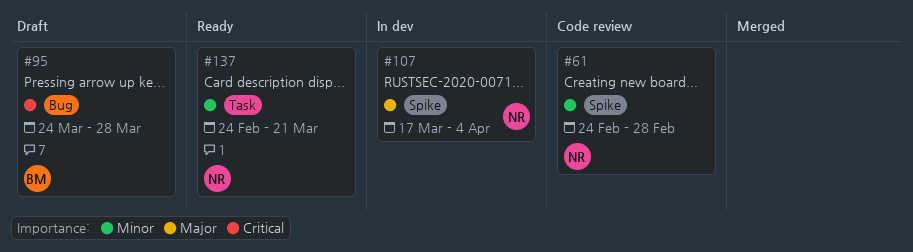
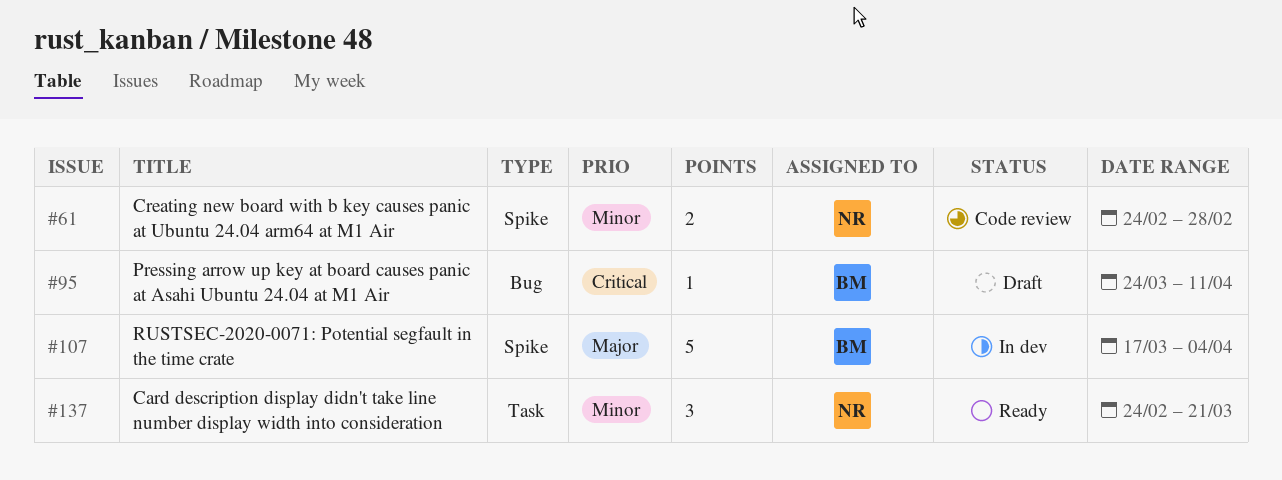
#95, due: Mar 28 -> Apr 11
#107, owner: NR -> BM

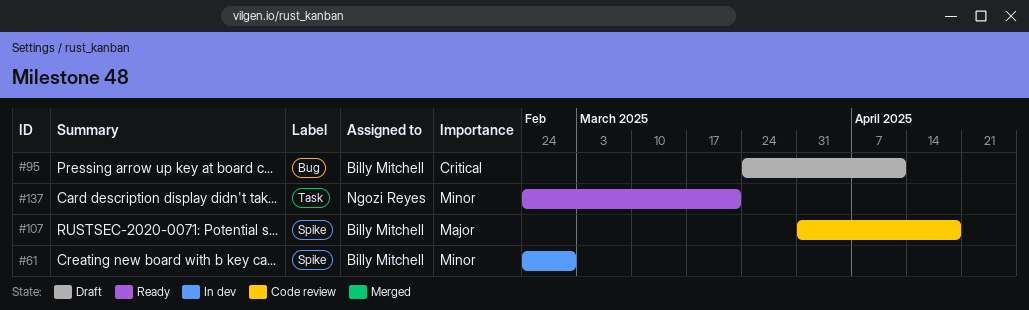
#61, status: Code review -> In dev
#61, owner: Ngozi Reyes -> Billy Mitchell
#107, status: In dev -> Code review
#107, start: Mar 17 -> Mar 31
#107, due: Apr 4 -> Apr 18

